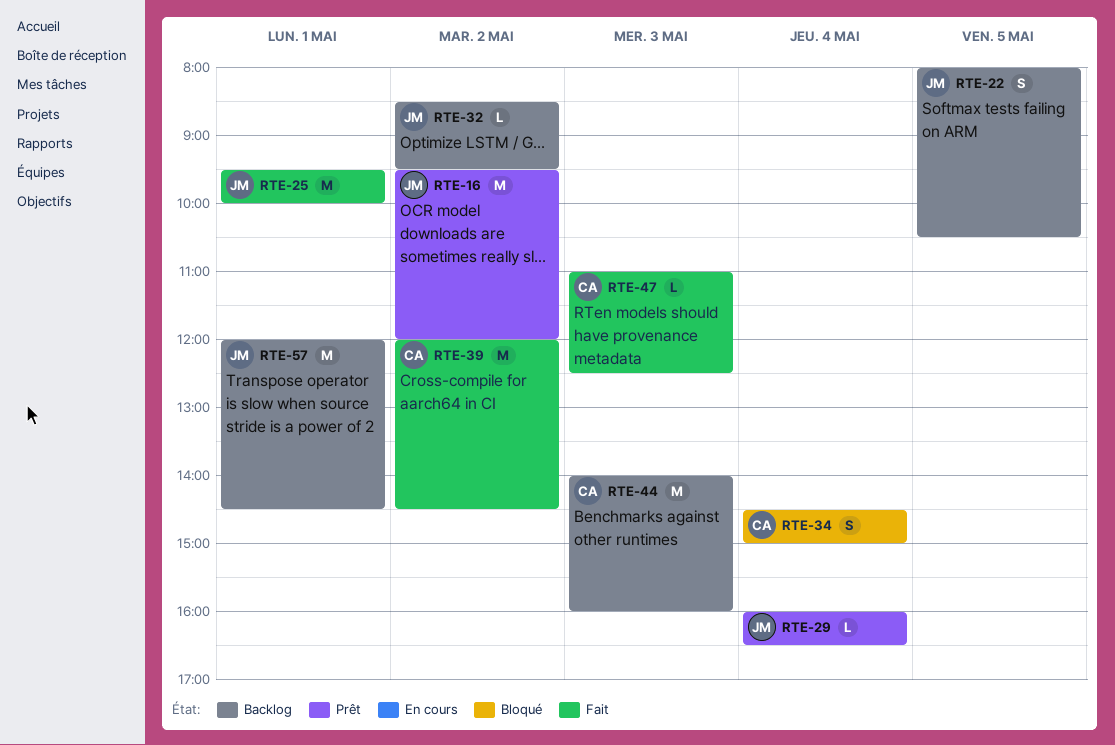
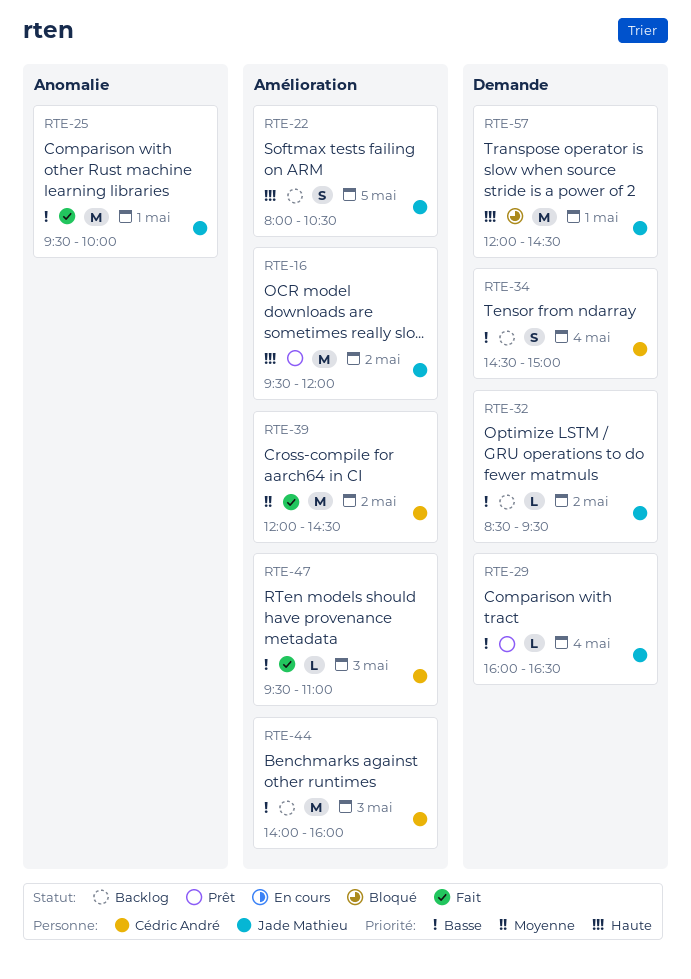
RTE-34, status: Bloqué -> Backlog
RTE-47, begins: 11:00 -> 09:30
RTE-47, ends: 12:30 -> 11:00
RTE-57, status: Backlog -> Bloqué

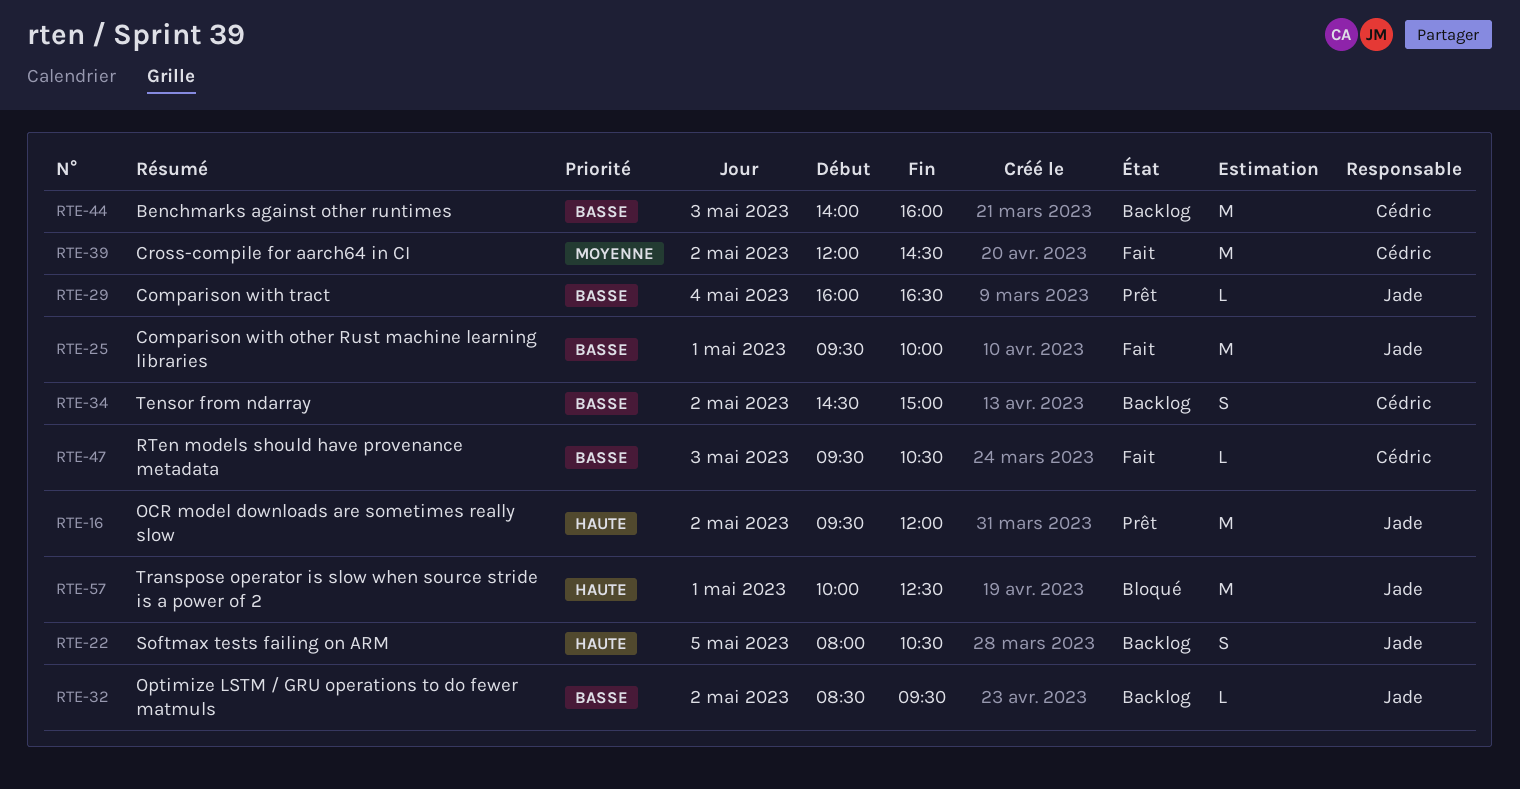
RTE-34, day: May 4 -> May 2
RTE-47, ends: 11:00 -> 10:30
RTE-57, begins: 12:00 -> 10:00
RTE-57, ends: 14:30 -> 12:30

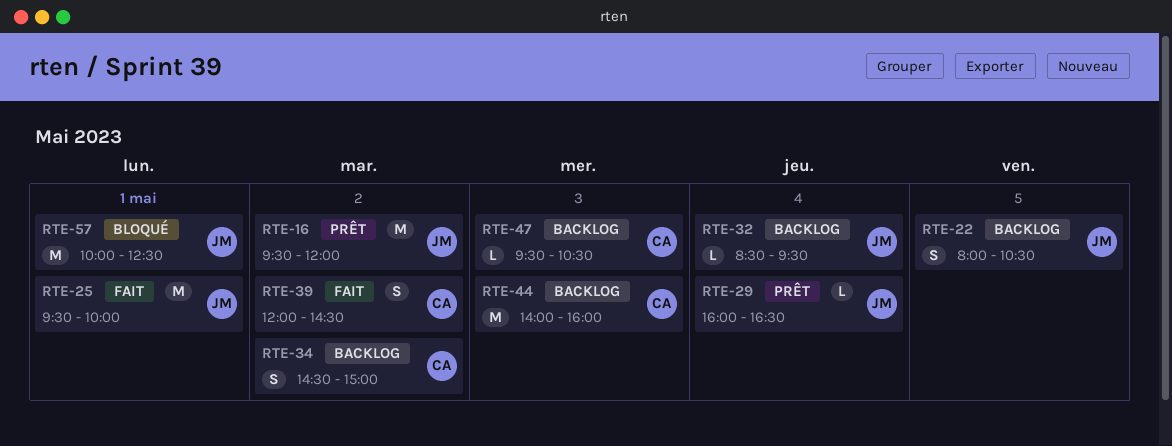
RTE-32, day: May 2 -> May 4
RTE-39, estimate: M -> S
RTE-47, status: Fait -> Backlog

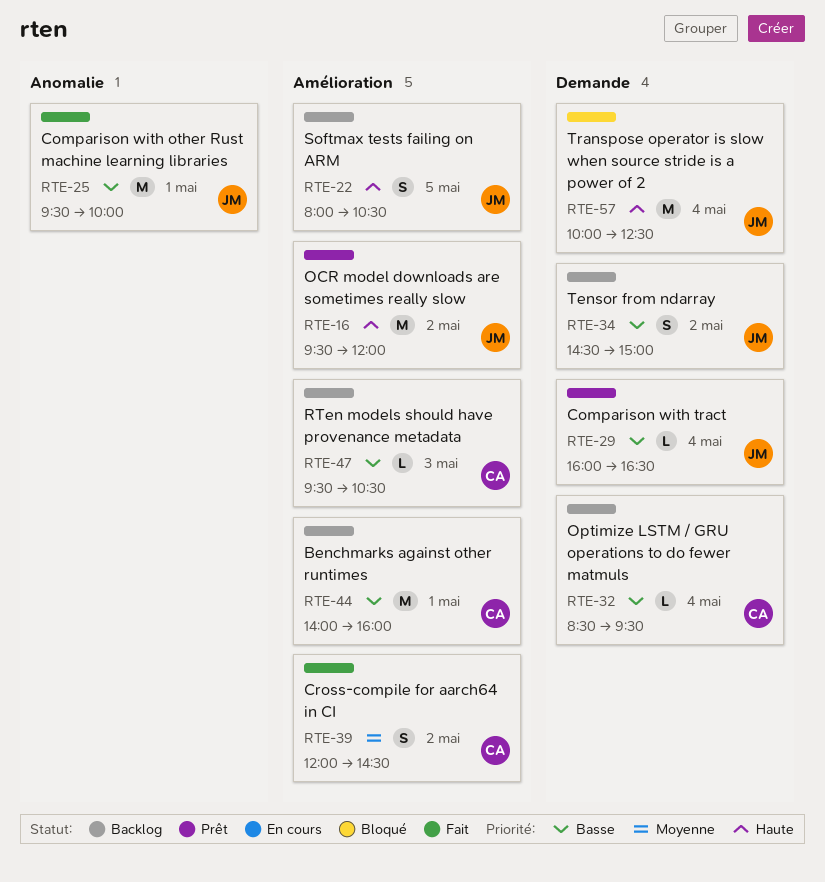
RTE-32, owner: JM -> CA
RTE-34, owner: CA -> JM
RTE-44, day: May 3 -> May 1
RTE-57, day: May 1 -> May 4

